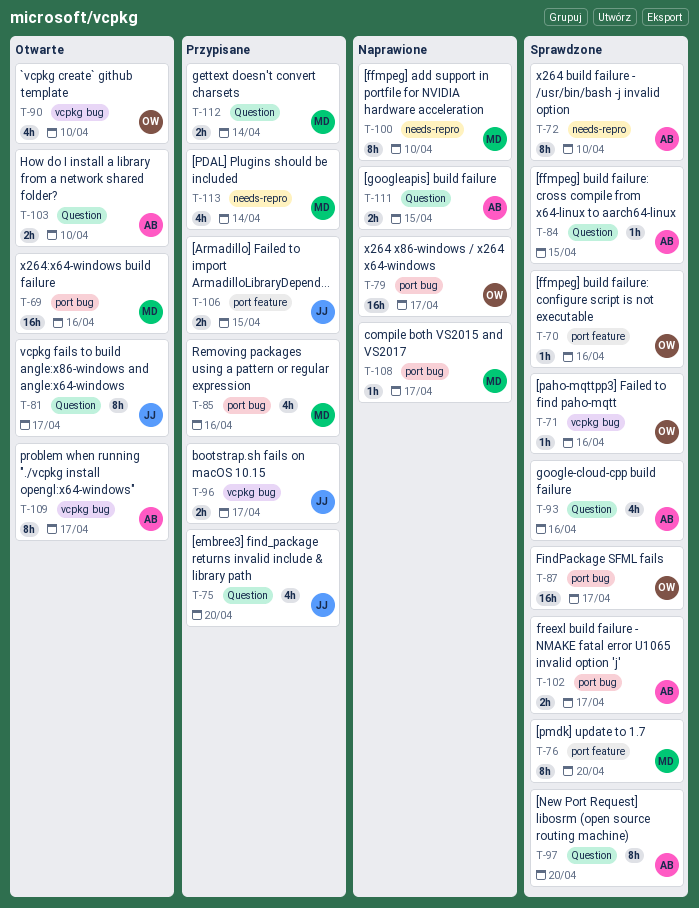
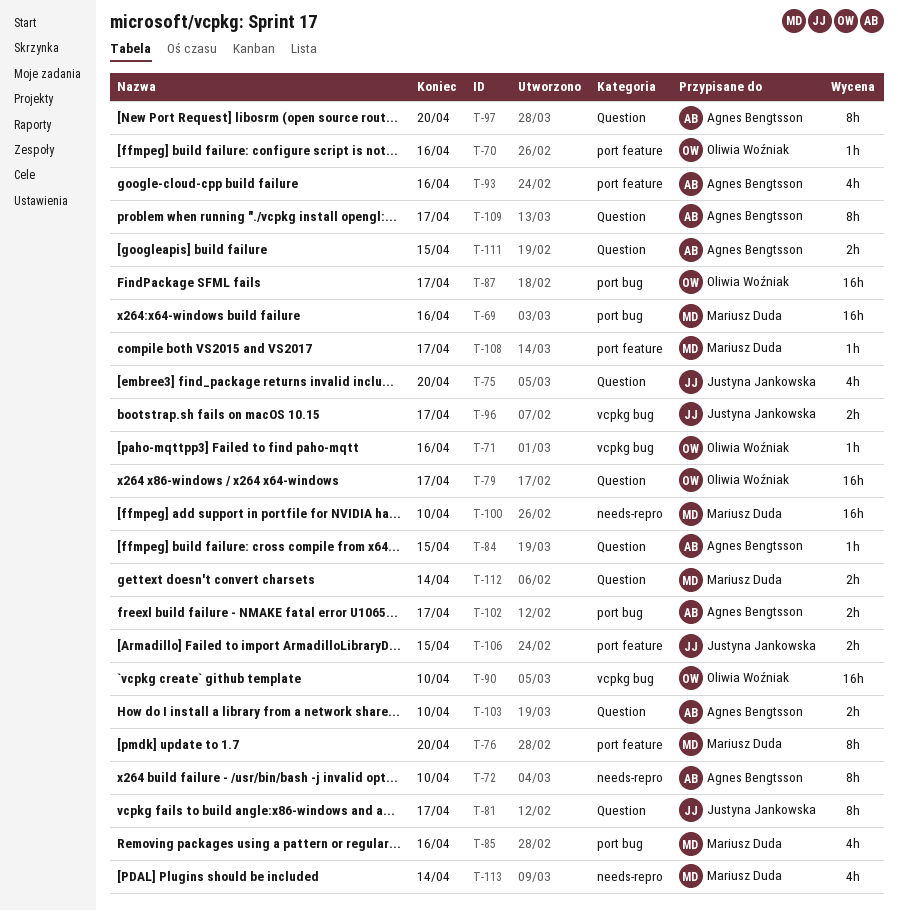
T-79, label: port bug -> Question
T-90, estimate: 4h -> 16h
T-93, label: Question -> port feature
T-100, estimate: 8h -> 16h
T-108, label: port bug -> port feature
T-109, label: vcpkg bug -> Question

